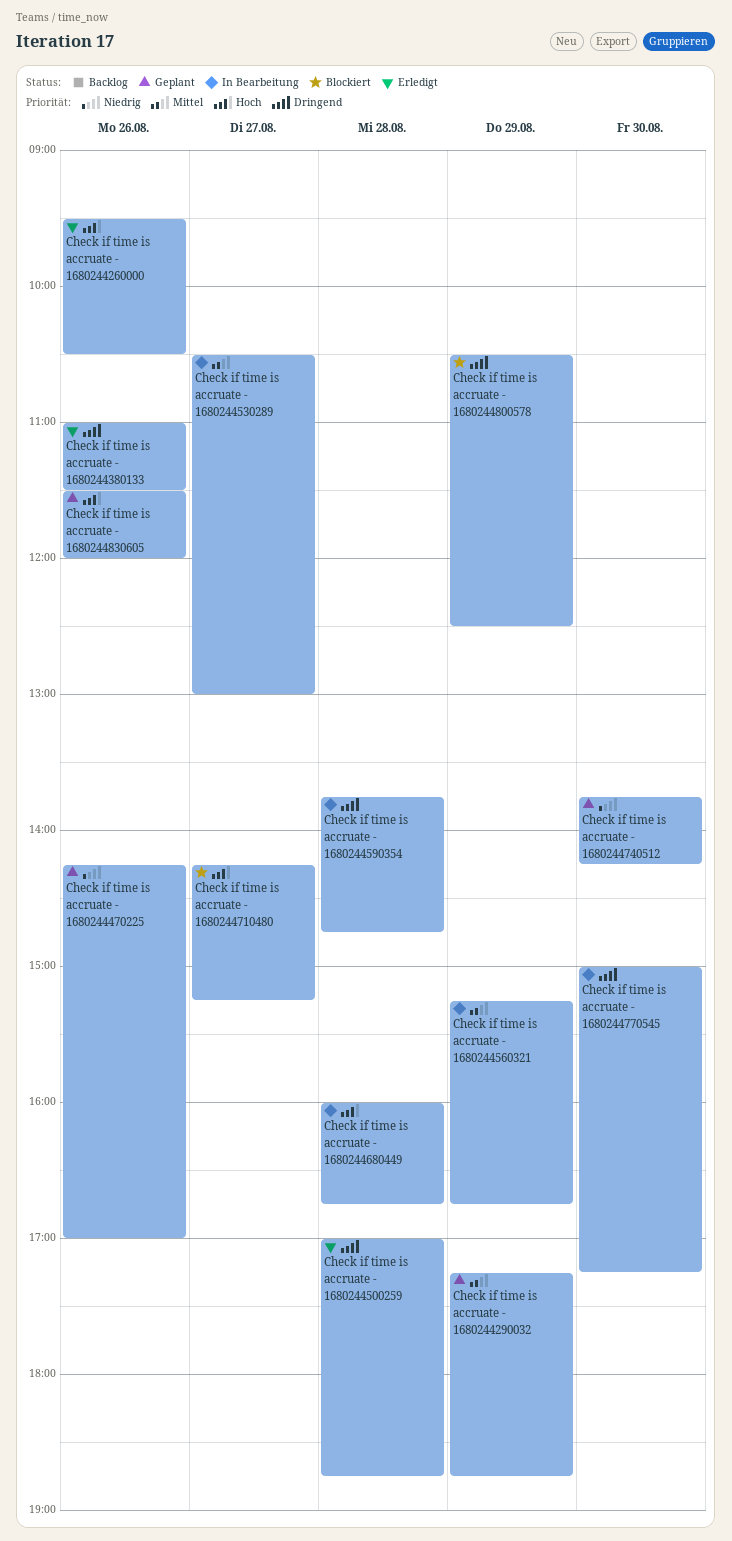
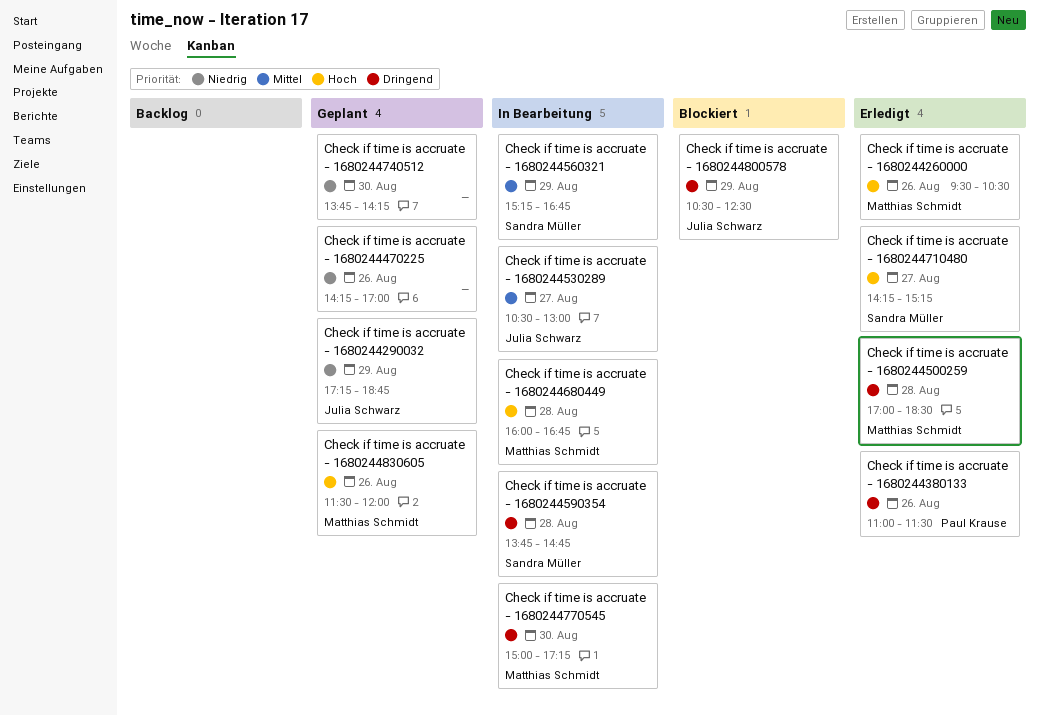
Check if time is accruate - 1680244290032, priority: Mittel -> Niedrig
Check if time is accruate - 1680244500259, ends: 18:45 -> 18:30
Check if time is accruate - 1680244710480, status: Blockiert -> Erledigt

